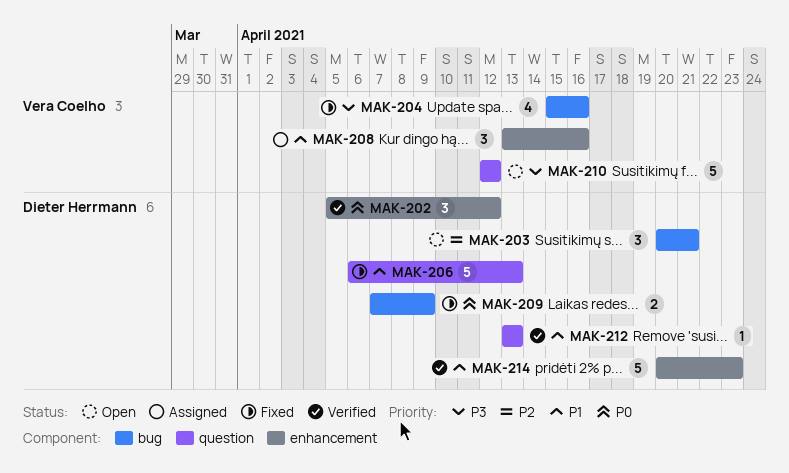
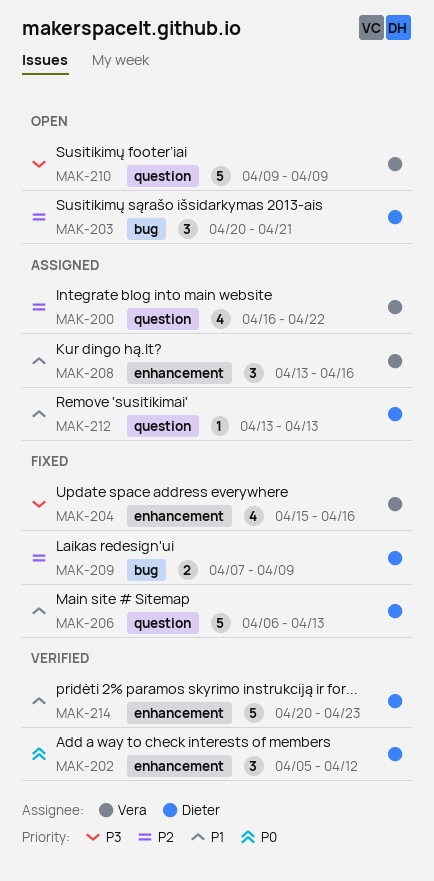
MAK-200: none -> present
MAK-204, label: bug -> enhancement
MAK-209, priority: P0 -> P2
MAK-210, start: Apr 12 -> Apr 9
MAK-210, due: Apr 12 -> Apr 9
MAK-212, status: Verified -> Assigned

